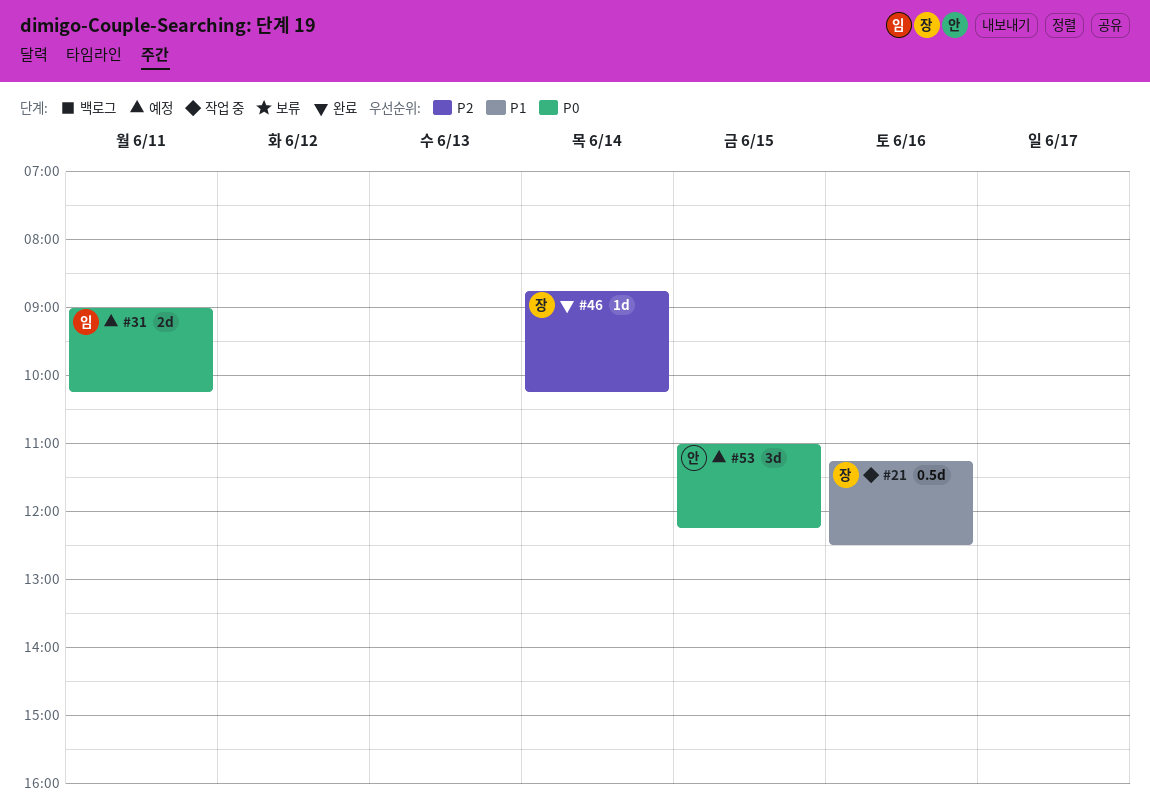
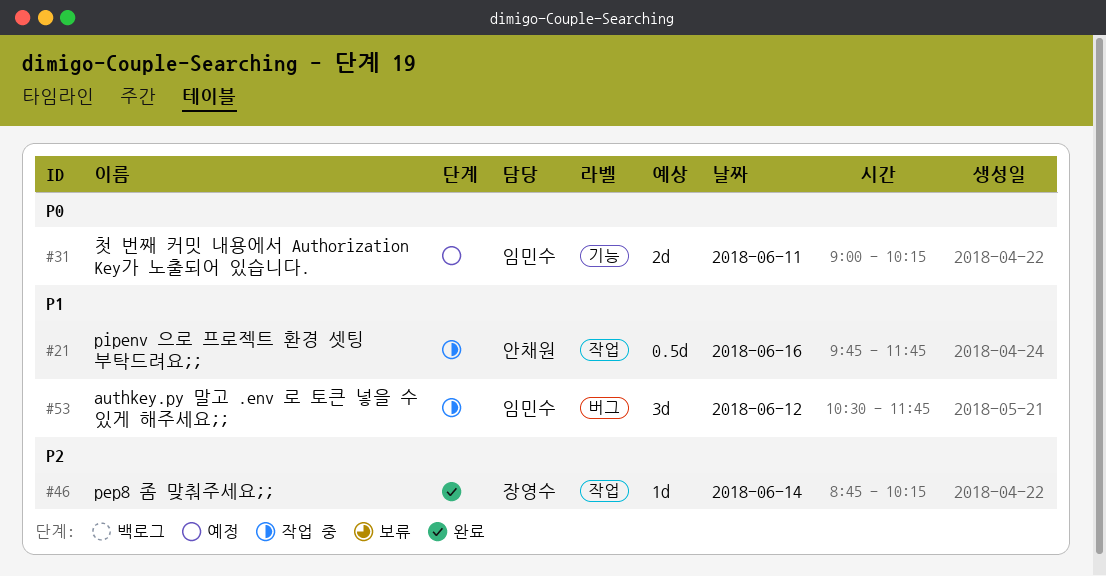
#21, owner: 장영수 -> 안채원
#21, begins: 11:15 -> 09:45
#21, ends: 12:30 -> 11:45
#53, status: 예정 -> 작업 중
#53, owner: 안채원 -> 임민수
#53, priority: P0 -> P1
#53, day: Jun 15 -> Jun 12
#53, begins: 11:00 -> 10:30
#53, ends: 12:15 -> 11:45

